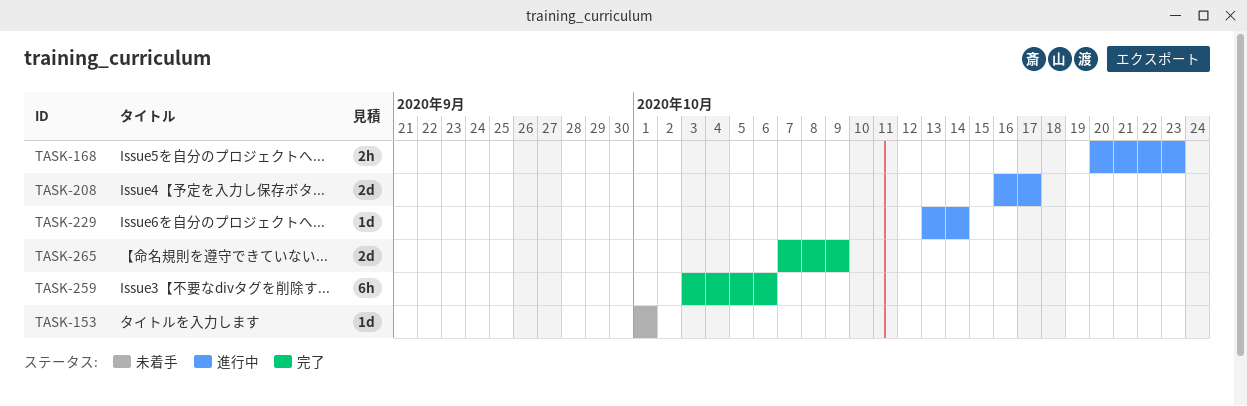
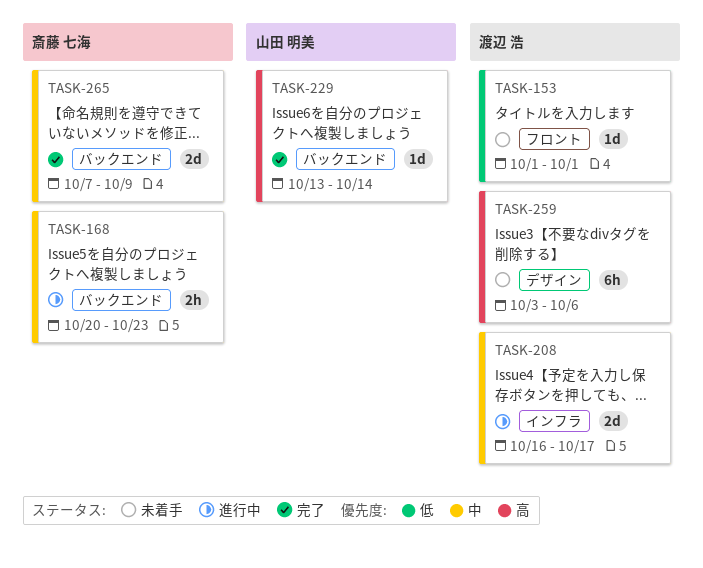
TASK-229, status: 進行中 -> 完了
TASK-259, status: 完了 -> 未着手

